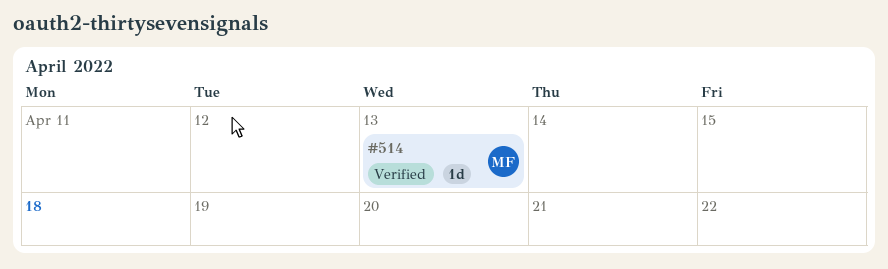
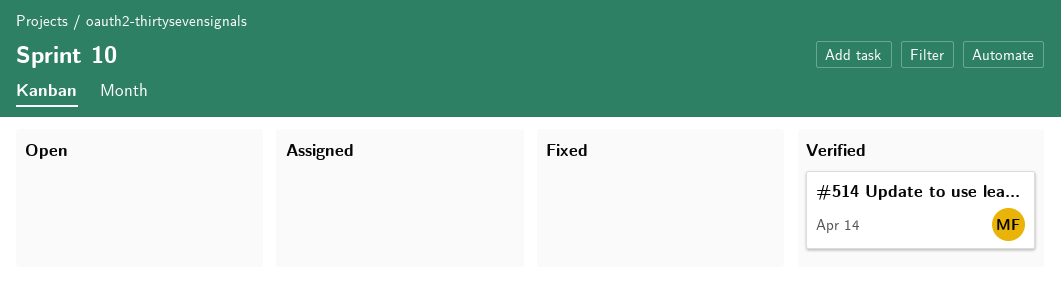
#514, due: Apr 13 -> Apr 14

